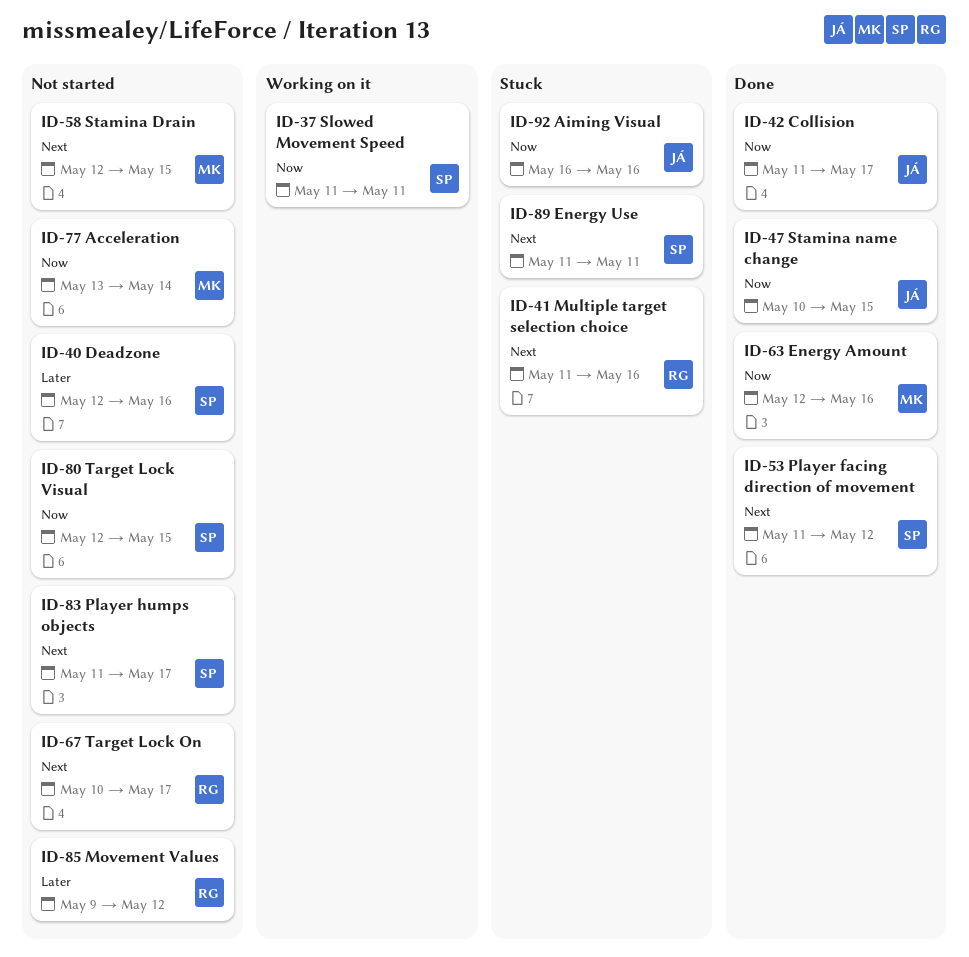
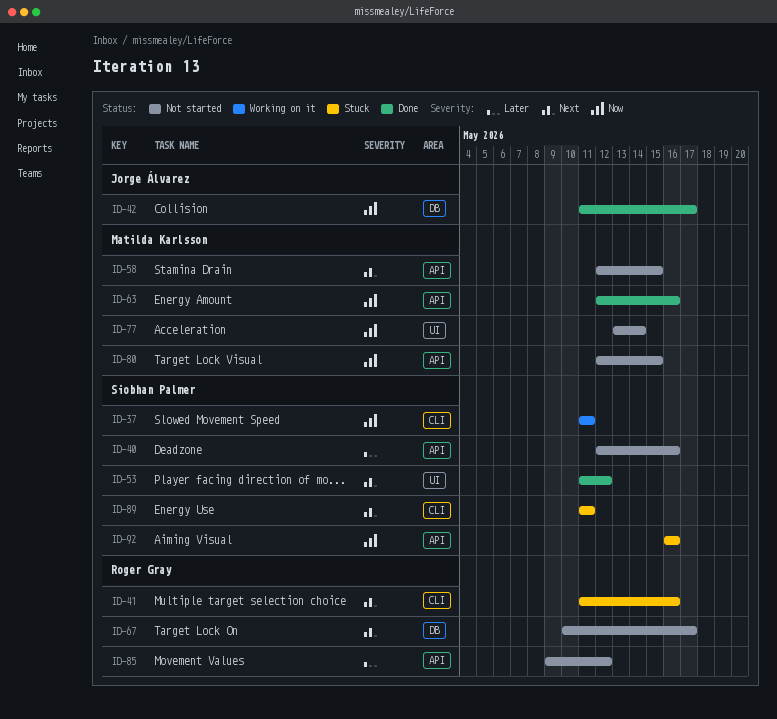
ID-47: present -> none
ID-80, owner: Siobhan Palmer -> Matilda Karlsson
ID-83: present -> none
ID-92, owner: Jorge Álvarez -> Siobhan Palmer

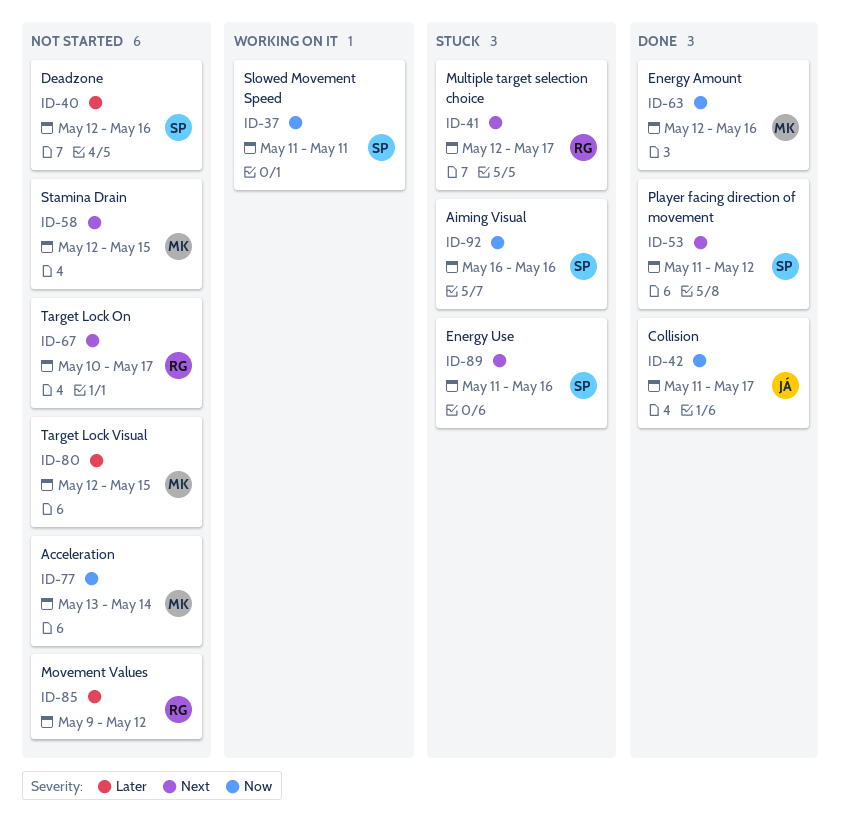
ID-41, start: May 11 -> May 12
ID-41, due: May 16 -> May 17
ID-80, priority: Now -> Later
ID-89, due: May 11 -> May 16

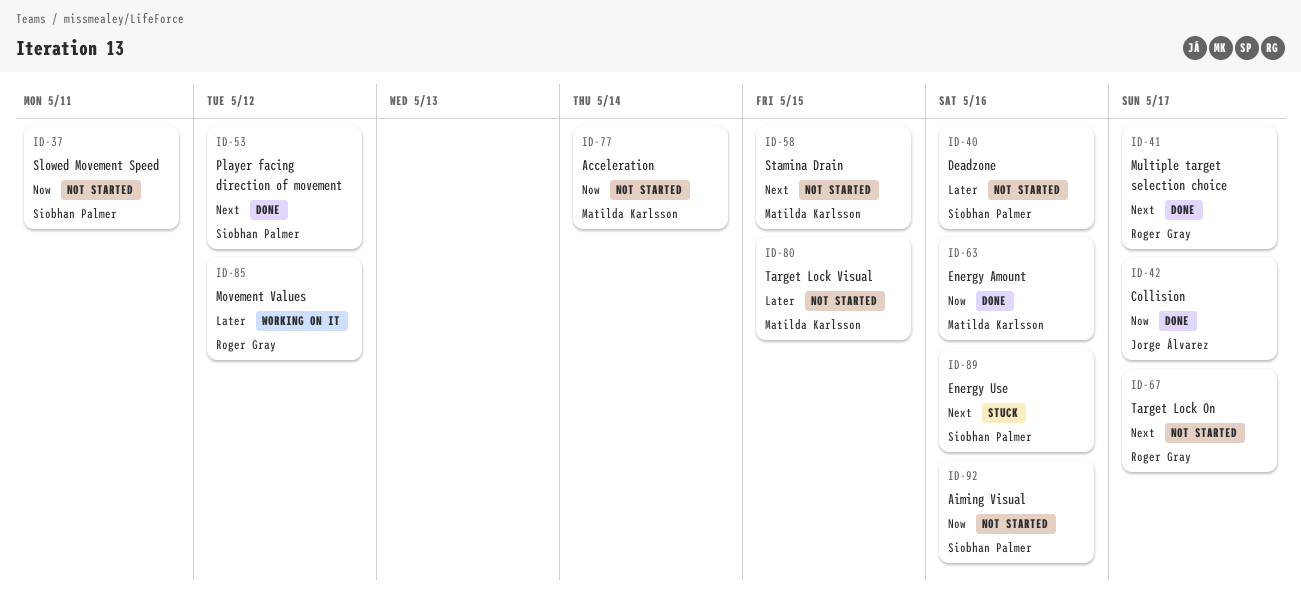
ID-37, status: Working on it -> Not started
ID-41, status: Stuck -> Done
ID-85, status: Not started -> Working on it
ID-92, status: Stuck -> Not started

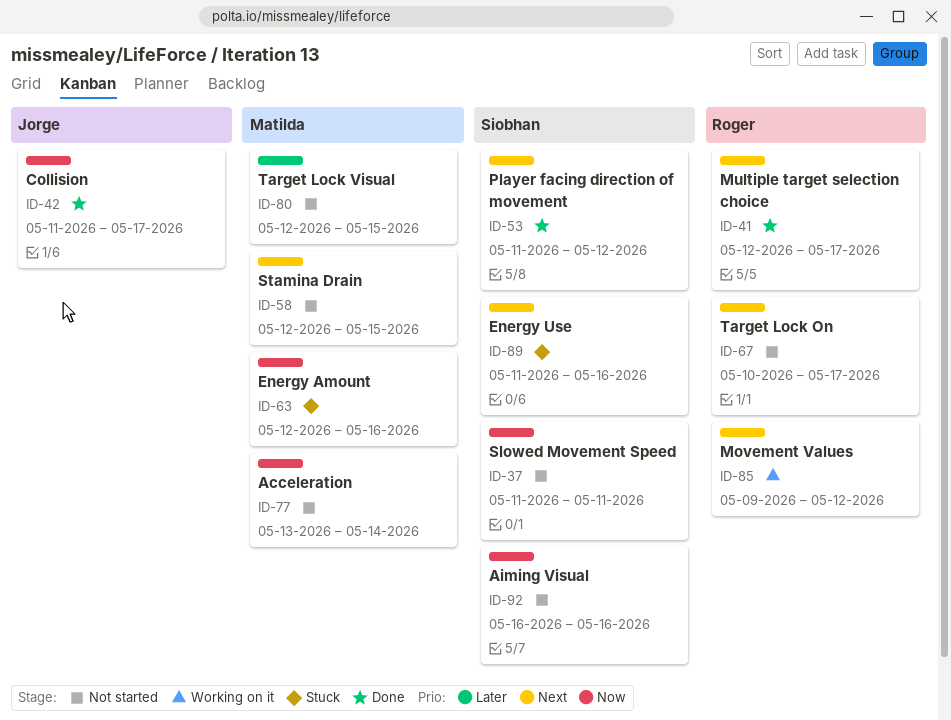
ID-40: present -> none
ID-63, status: Done -> Stuck
ID-85, priority: Later -> Next

